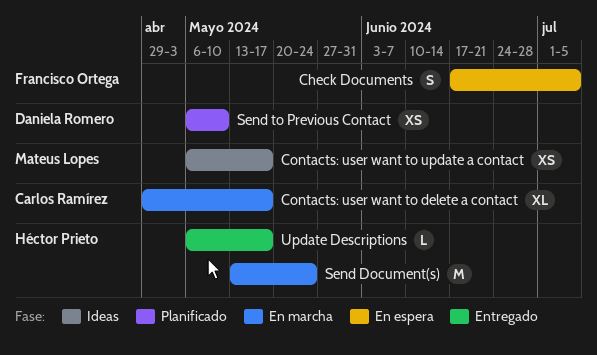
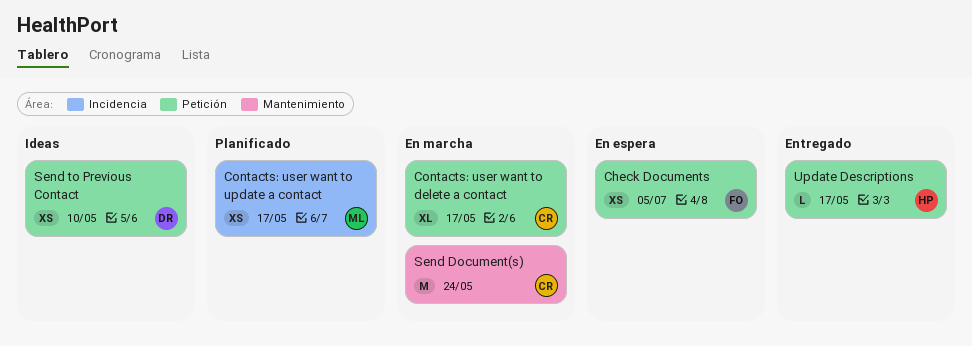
Check Documents, estimate: S -> XS
Contacts: user want to update a contact, status: Ideas -> Planificado
Send Document(s), owner: Héctor Prieto -> Carlos Ramírez
Send to Previous Contact, status: Planificado -> Ideas

